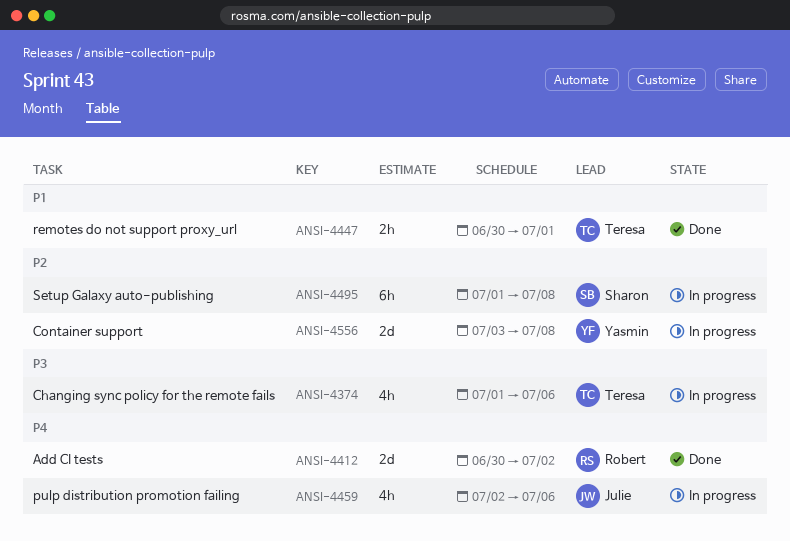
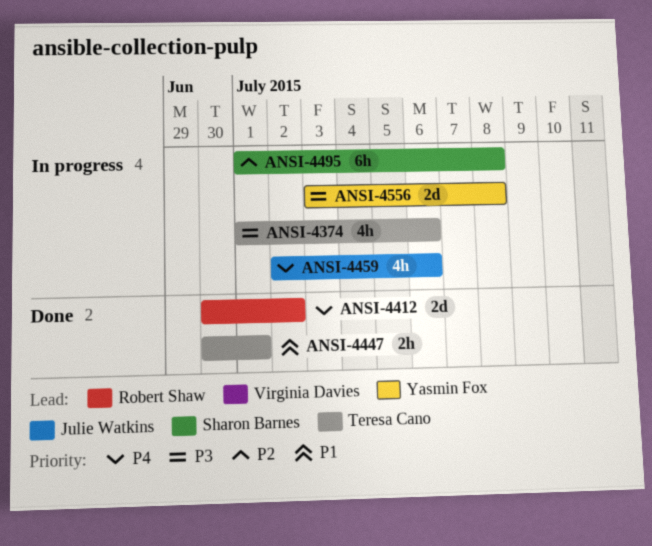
ANSI-4556, priority: P2 -> P3

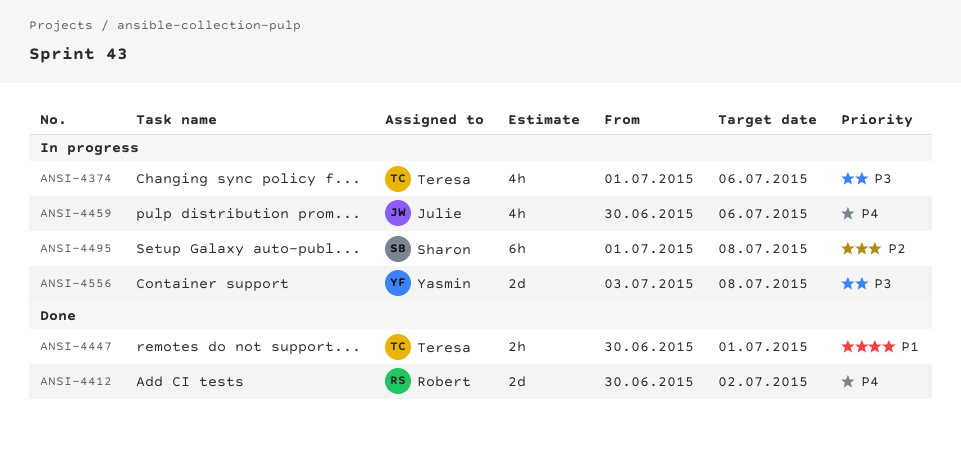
ANSI-4459, start: Jul 2 -> Jun 30

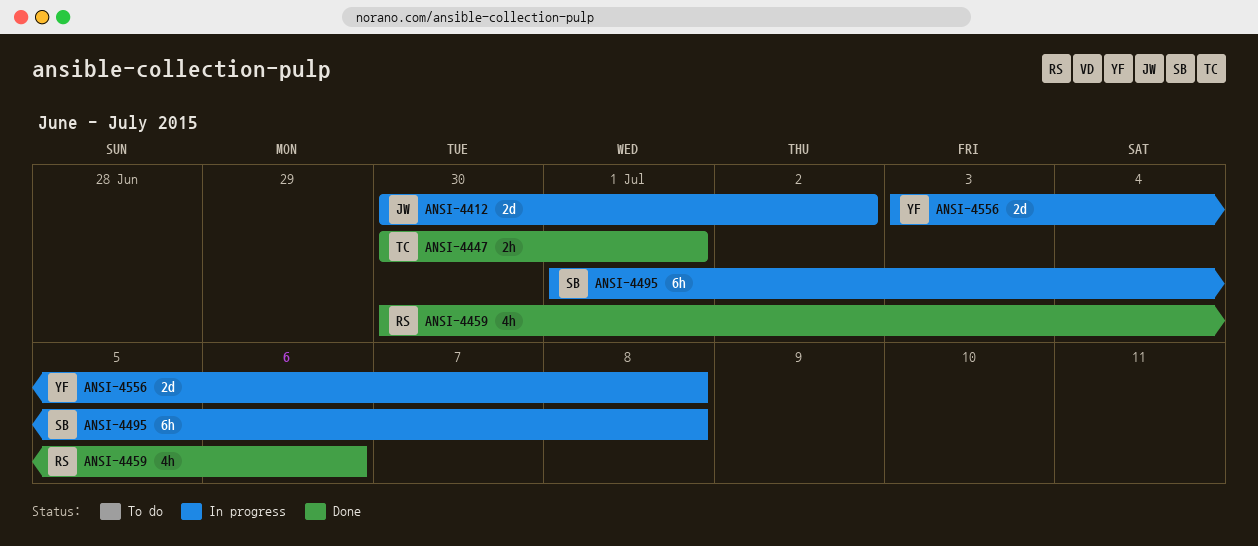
ANSI-4374: present -> none
ANSI-4412, status: Done -> In progress
ANSI-4412, owner: Robert -> Julie
ANSI-4459, status: In progress -> Done
ANSI-4459, owner: Julie -> Robert

